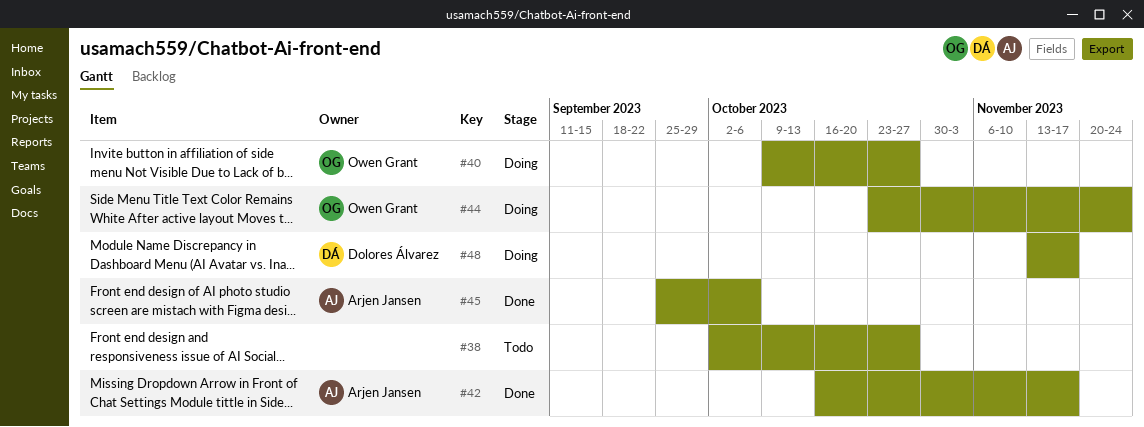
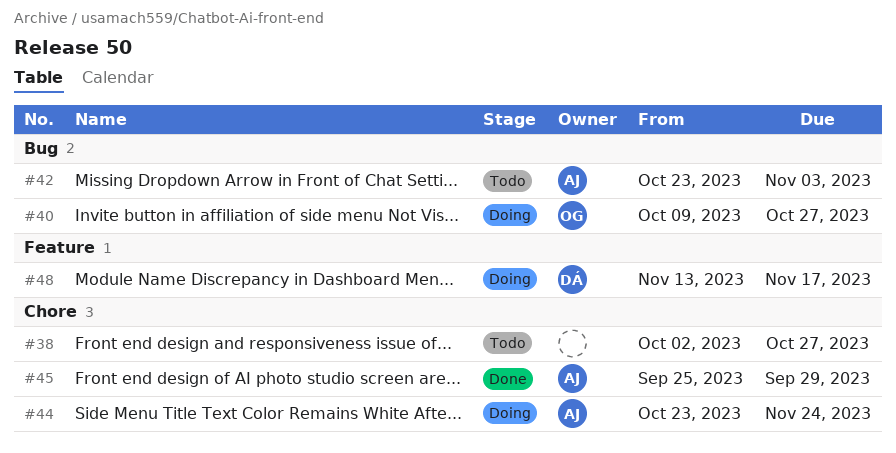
#42, status: Done -> Todo
#42, start: Oct 16 -> Oct 23
#42, due: Nov 17 -> Nov 3
#44, owner: Owen Grant -> Arjen Jansen
#45, due: Oct 6 -> Sep 29

